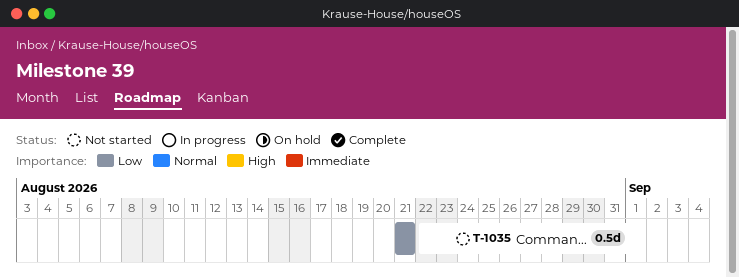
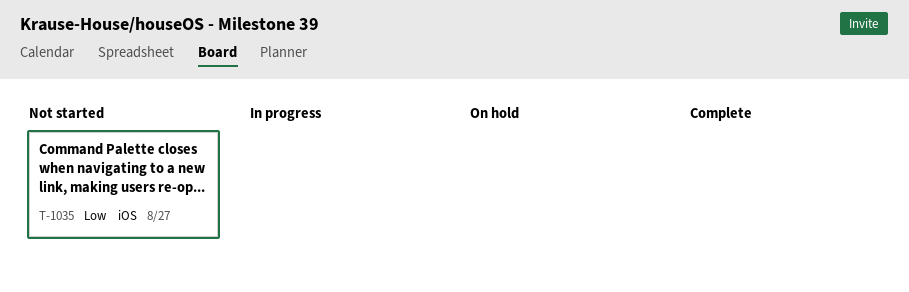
T-1035, due: Aug 21 -> Aug 27

